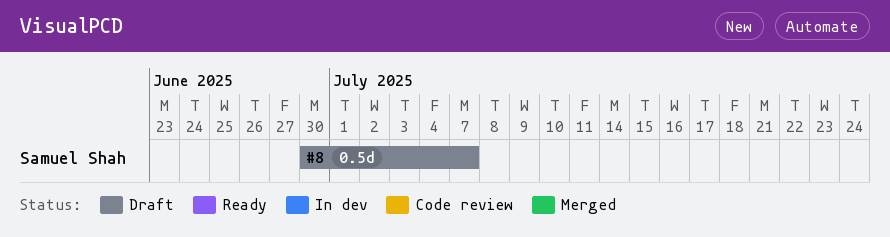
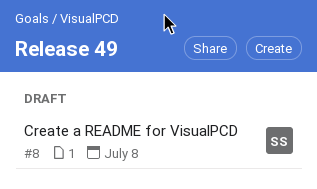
#8, due: Jul 7 -> Jul 8

